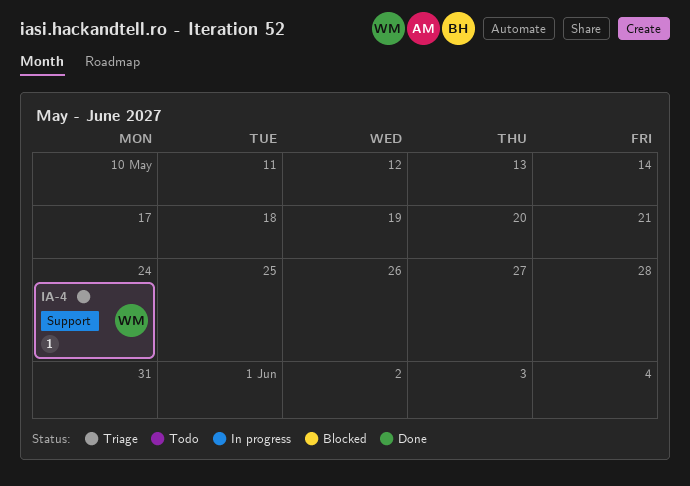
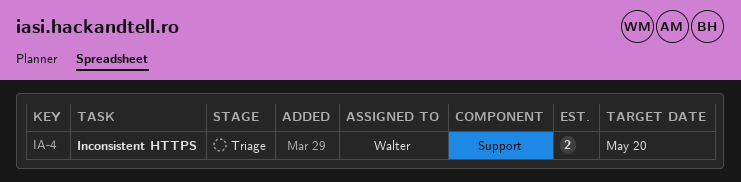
IA-4, estimate: 1 -> 2
IA-4, due: May 24 -> May 20

